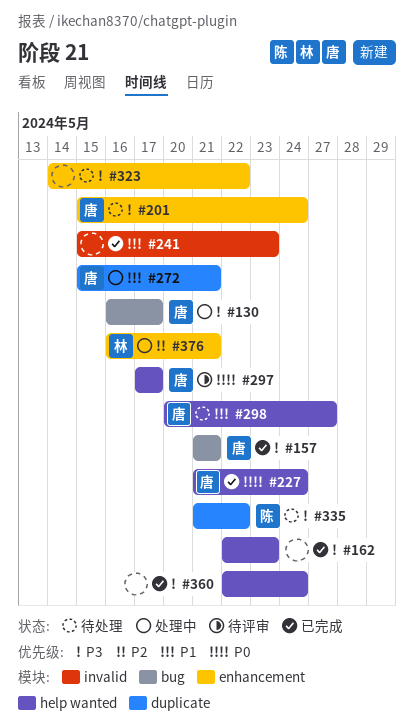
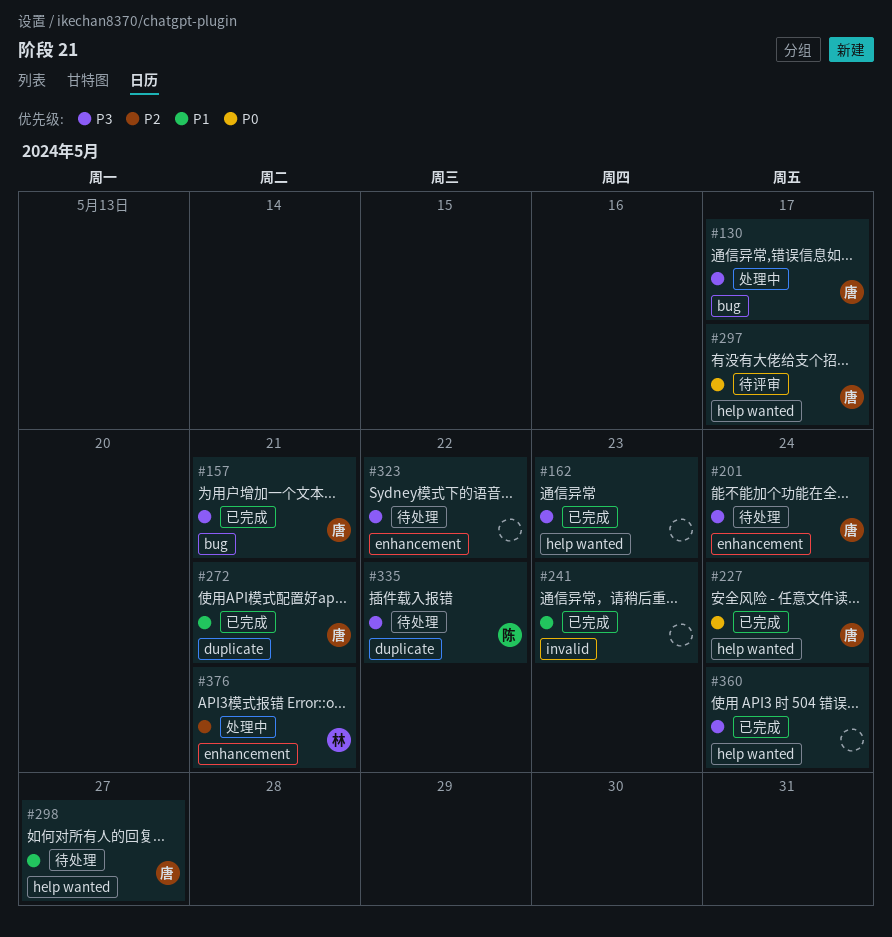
#272, status: 处理中 -> 已完成

